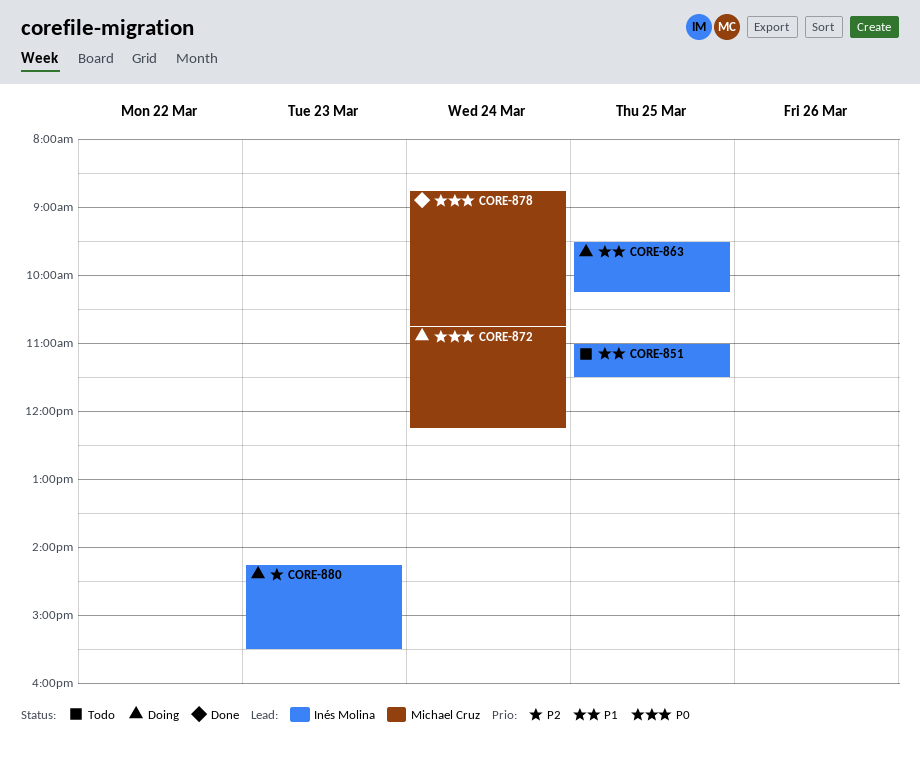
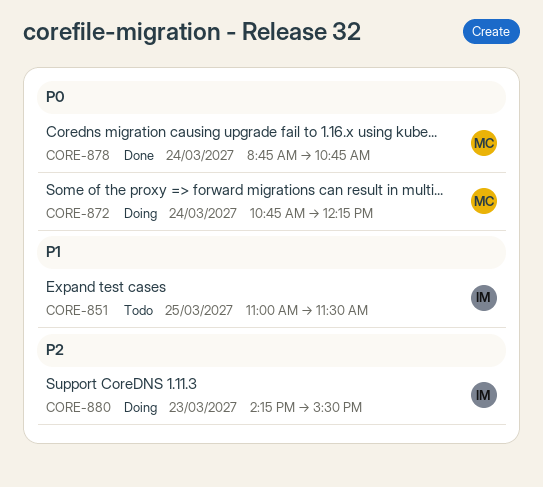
CORE-863: present -> none

